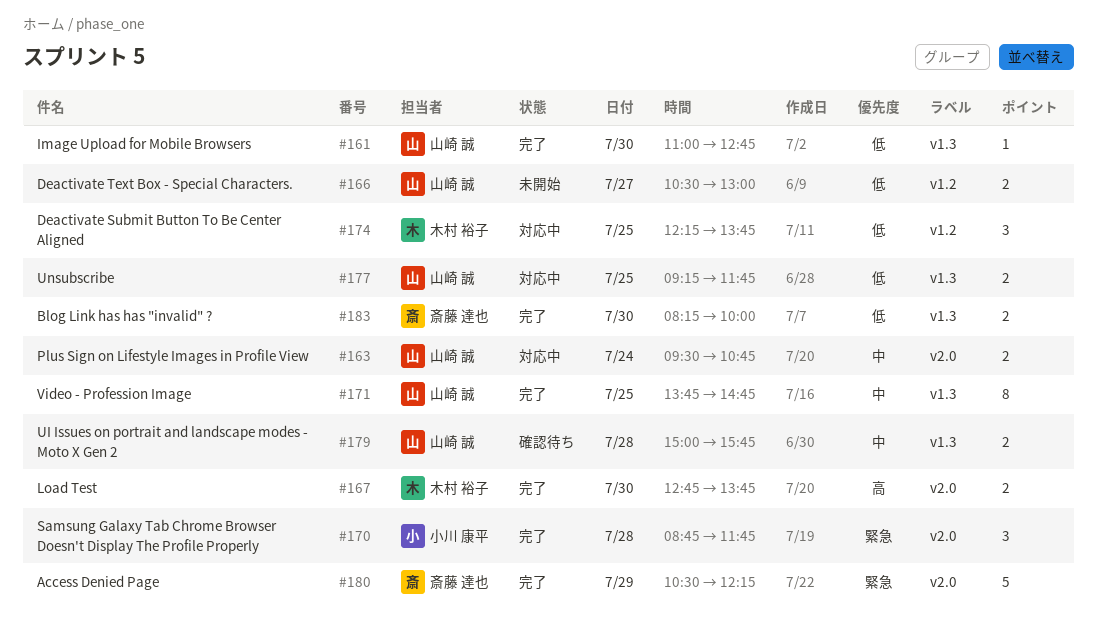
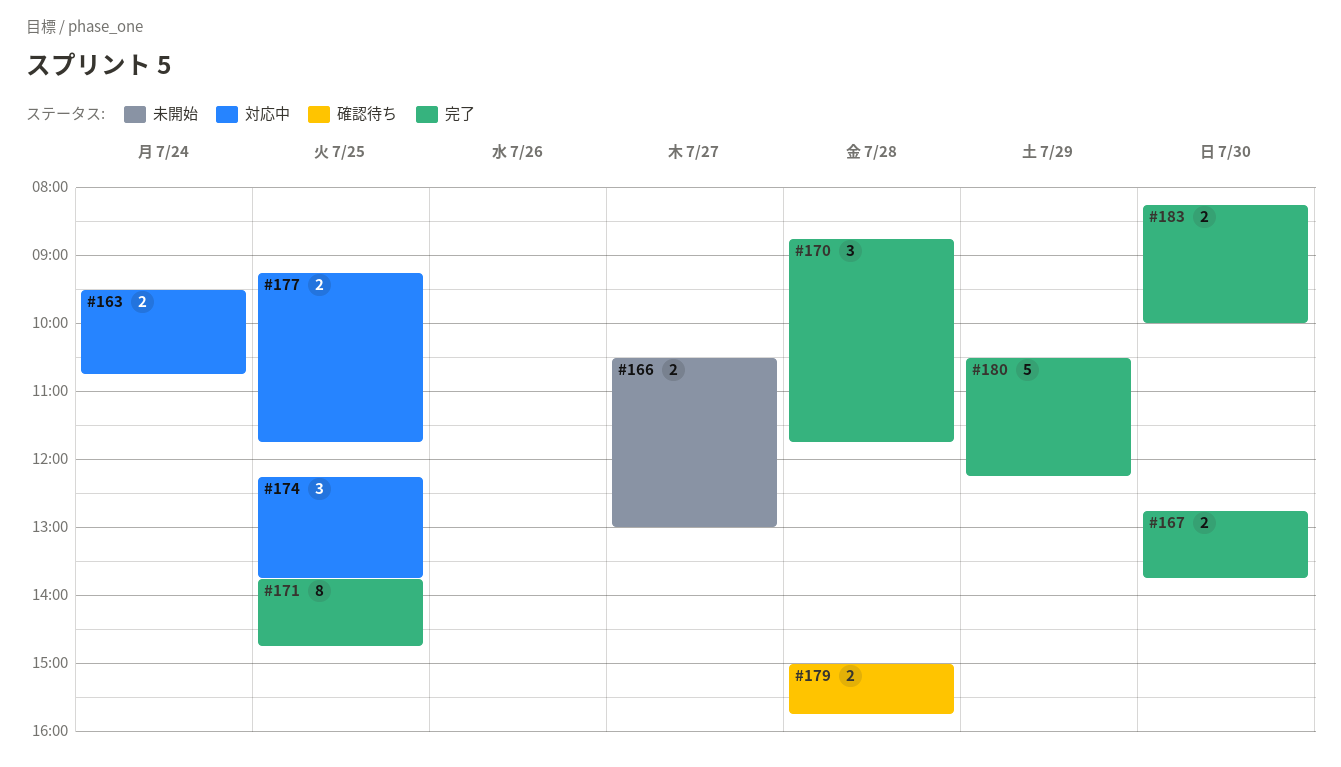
#161: present -> none

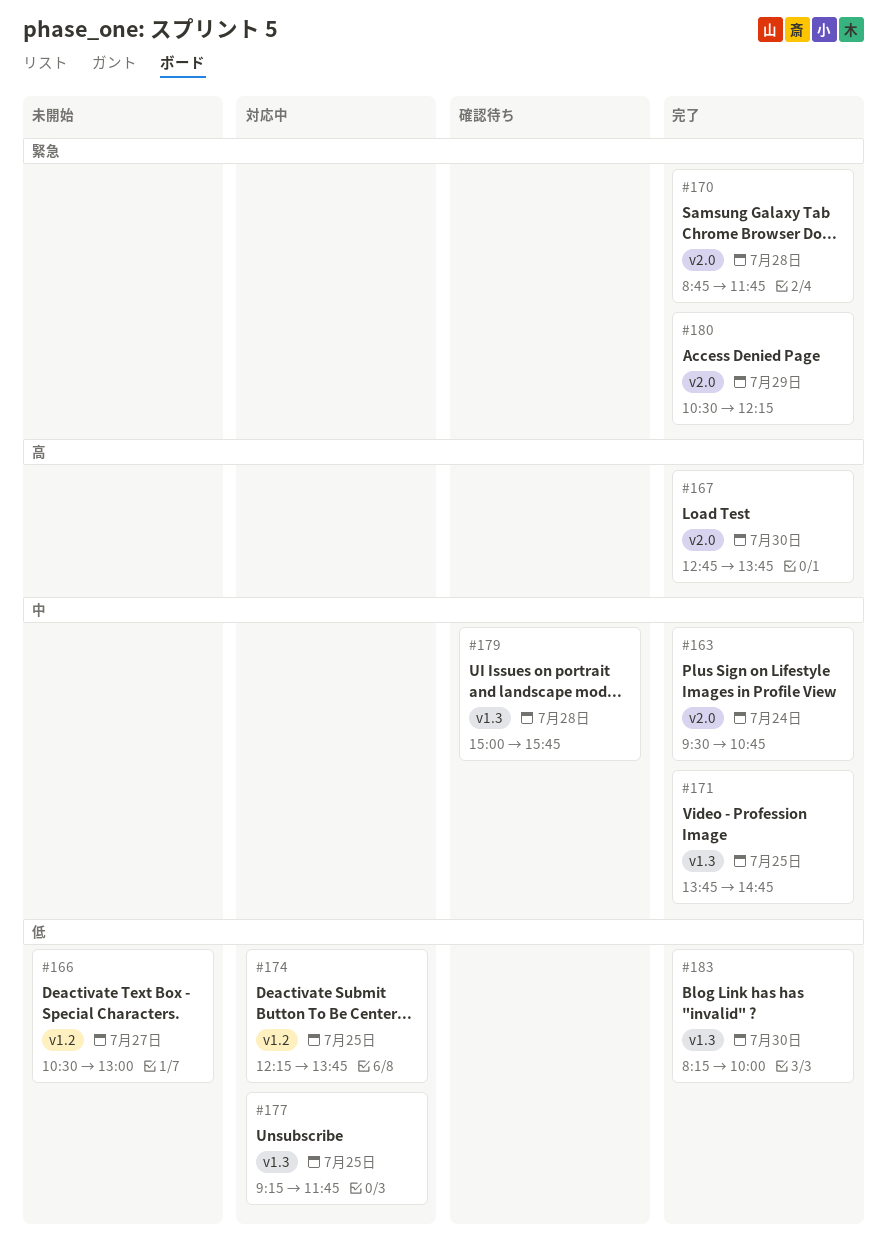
#163, status: 対応中 -> 完了

